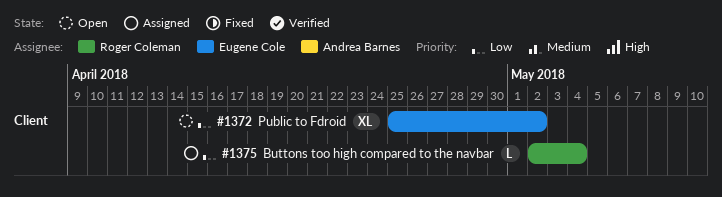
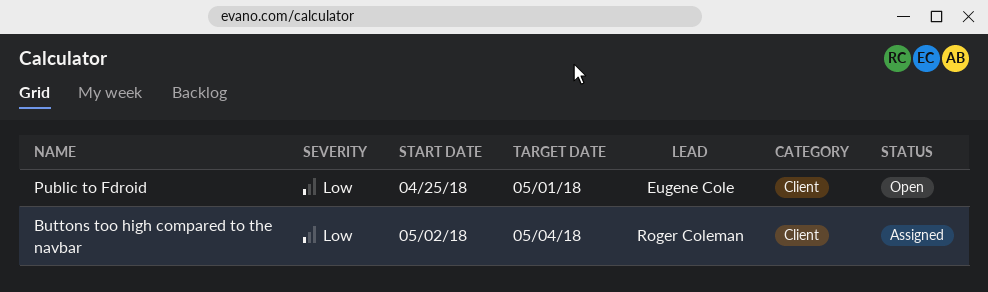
Public to Fdroid, due: May 2 -> May 1

